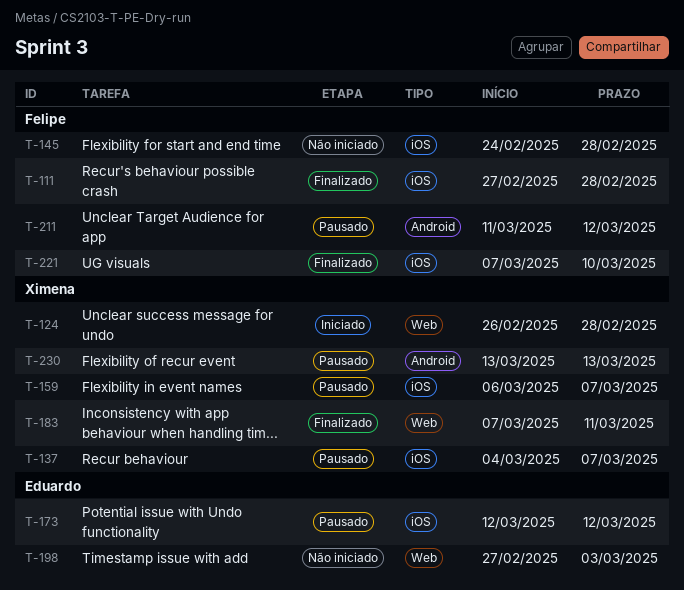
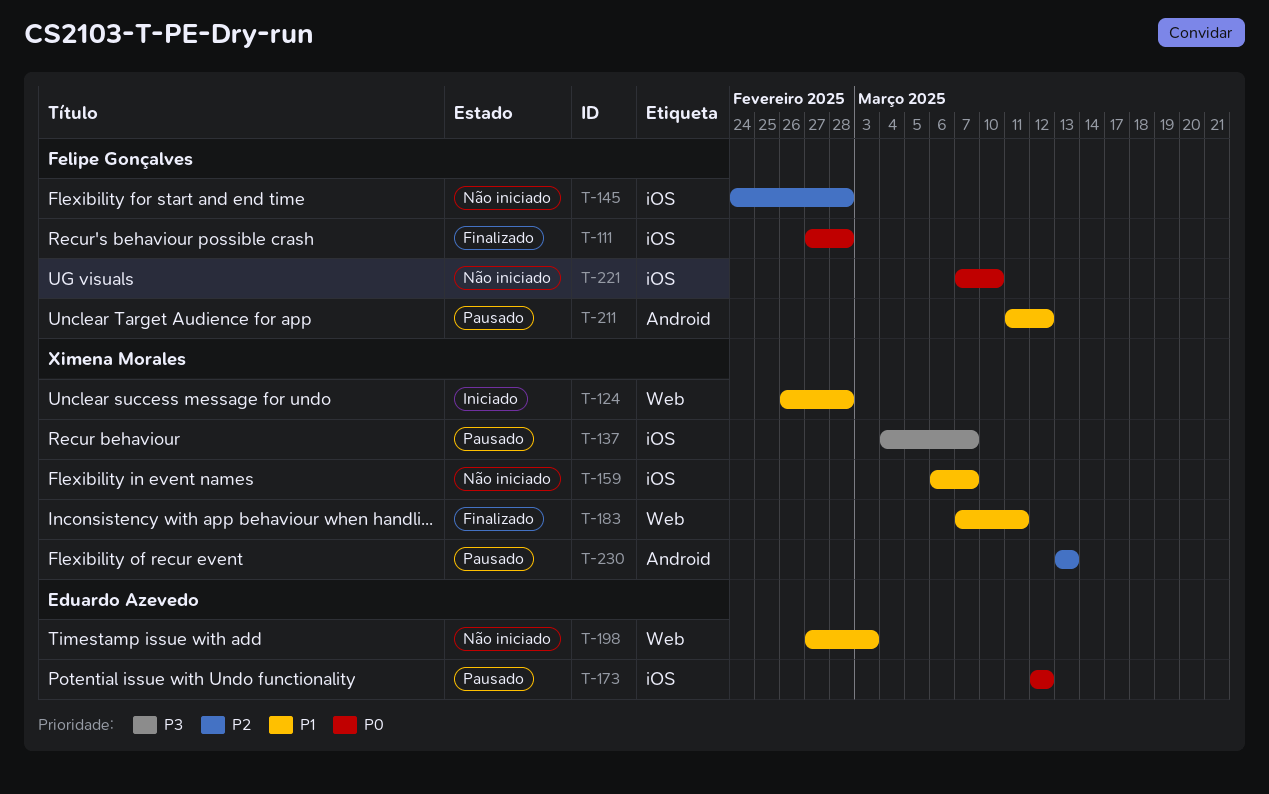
T-159, status: Pausado -> Não iniciado
T-221, status: Finalizado -> Não iniciado

